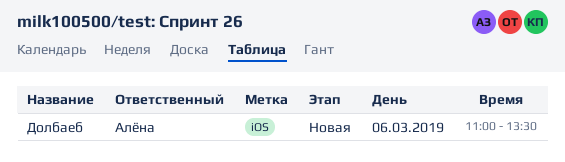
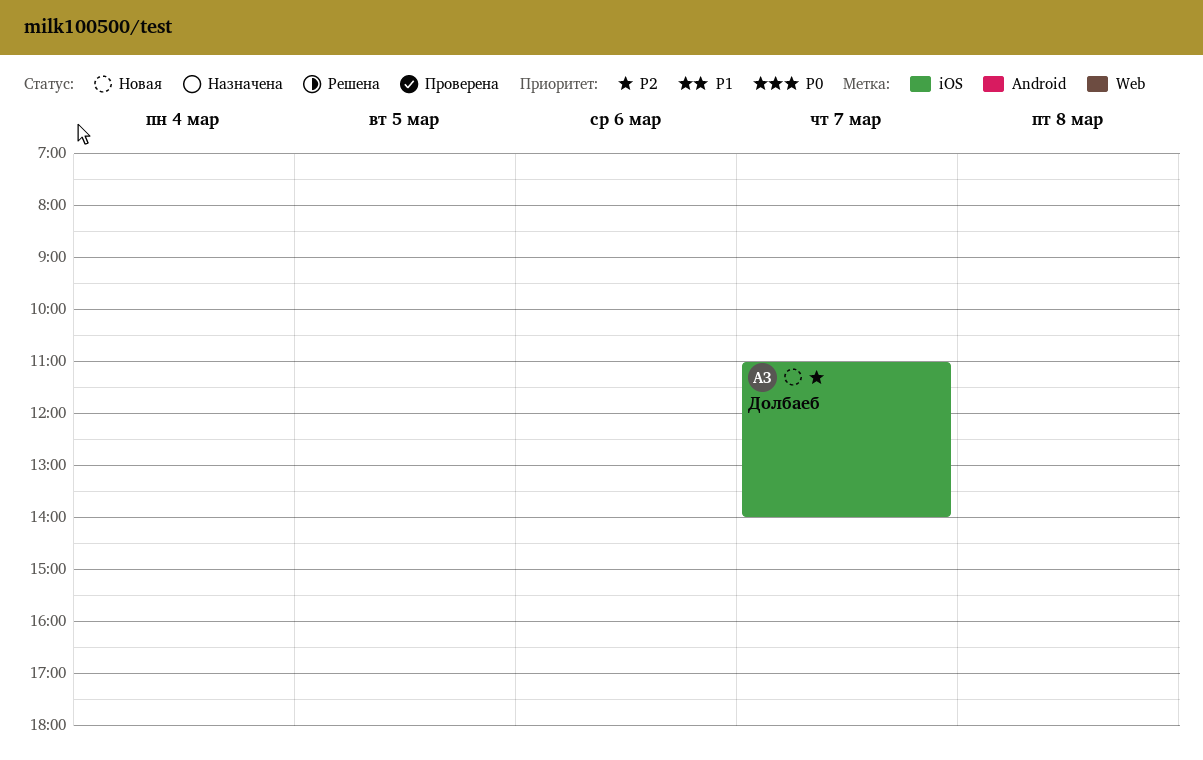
Долбаеб, day: Mar 6 -> Mar 7
Долбаеб, ends: 13:30 -> 14:00

